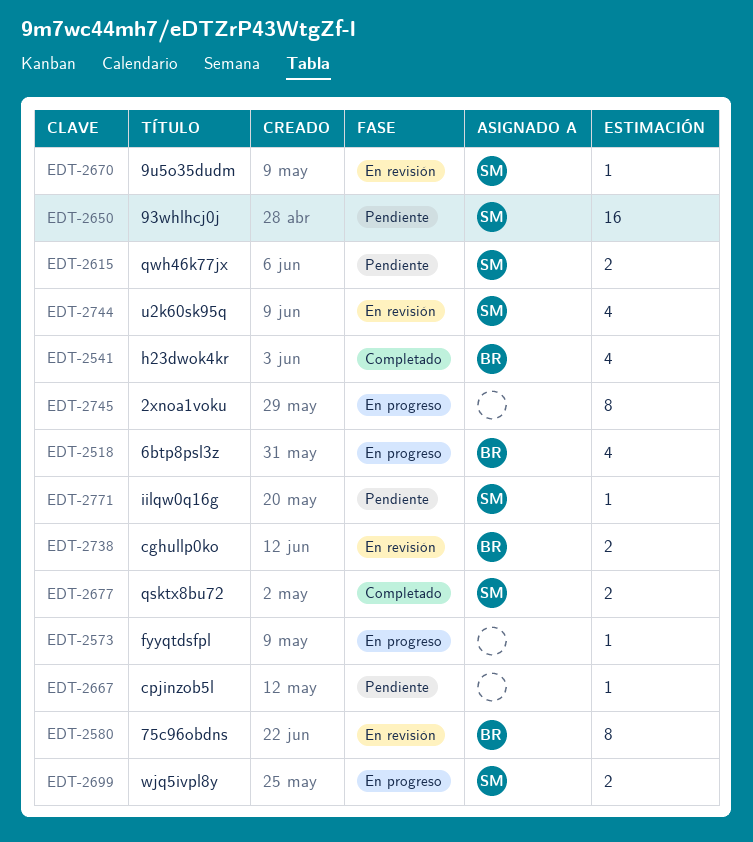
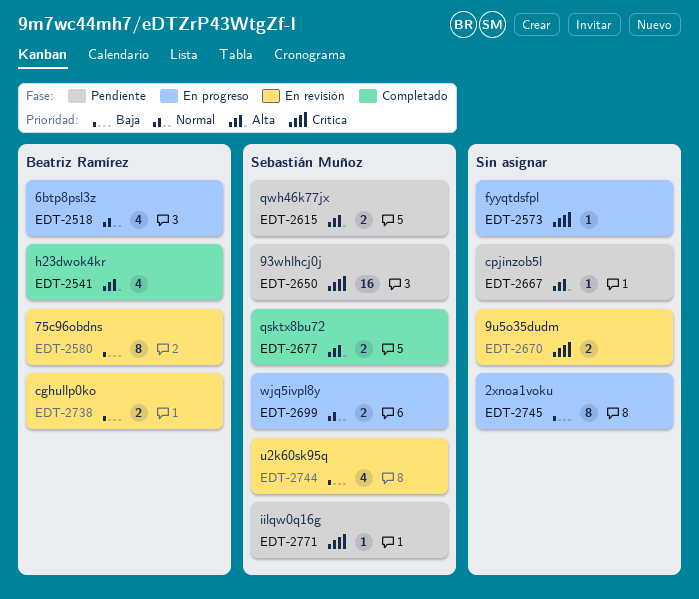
EDT-2670, owner: Sebastián Muñoz -> none
EDT-2670, estimate: 1 -> 2

